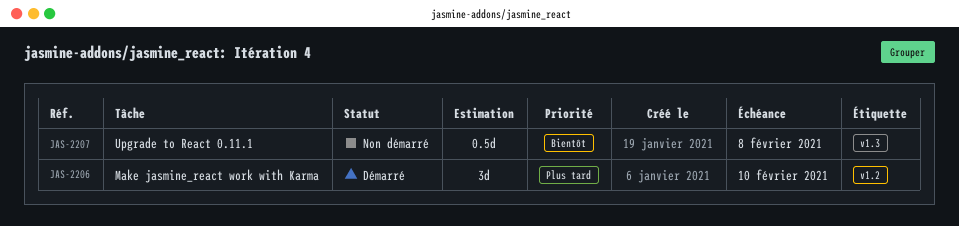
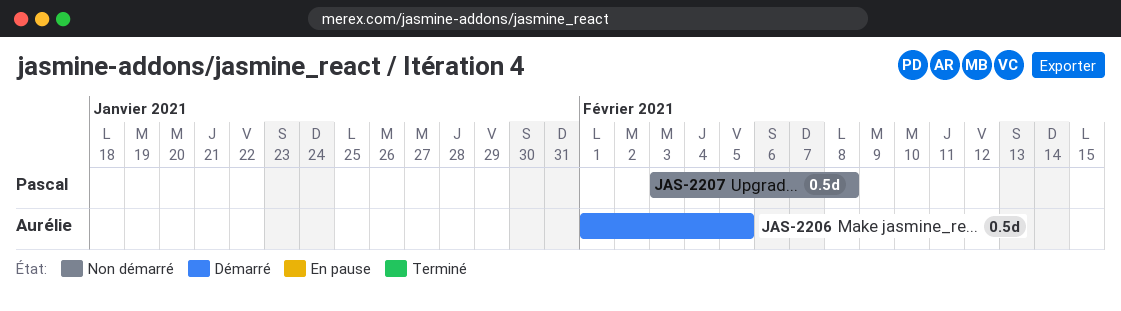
JAS-2206, estimate: 3d -> 0.5d
JAS-2206, due: Feb 10 -> Feb 5

